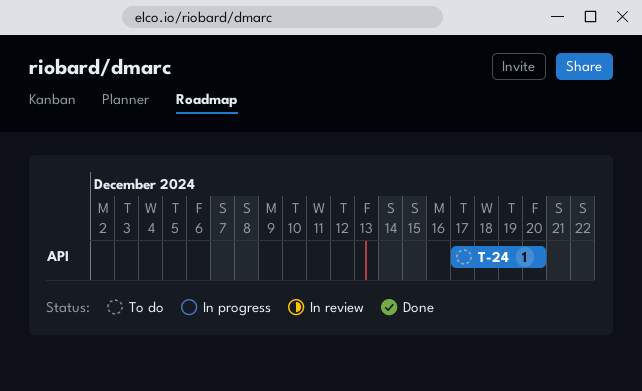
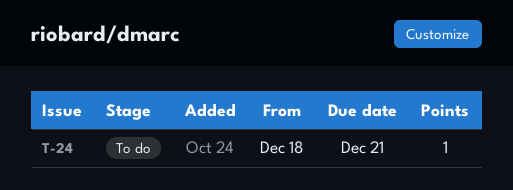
T-24, start: Dec 17 -> Dec 18
T-24, due: Dec 20 -> Dec 21

